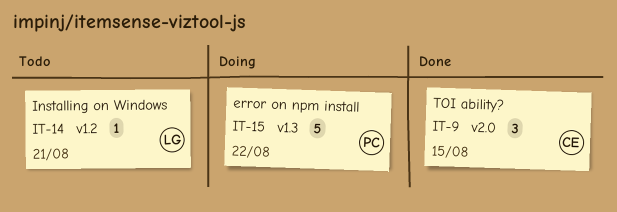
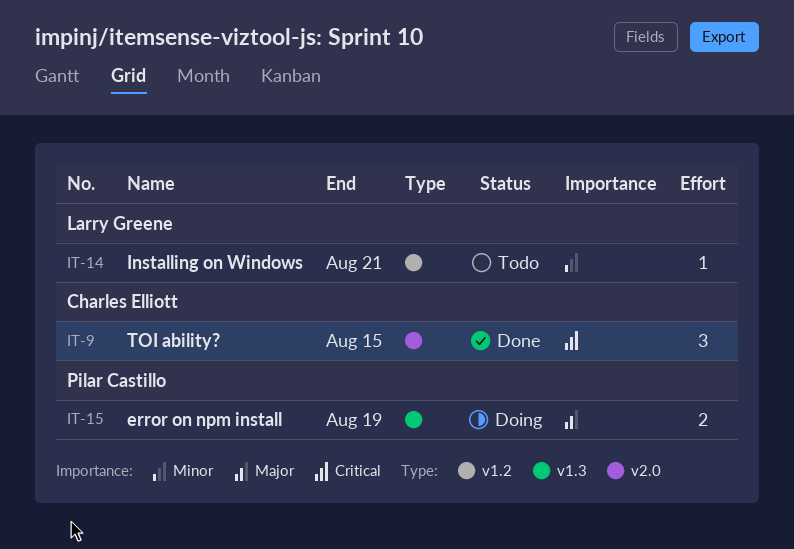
IT-15, estimate: 5 -> 2
IT-15, due: Aug 22 -> Aug 19

